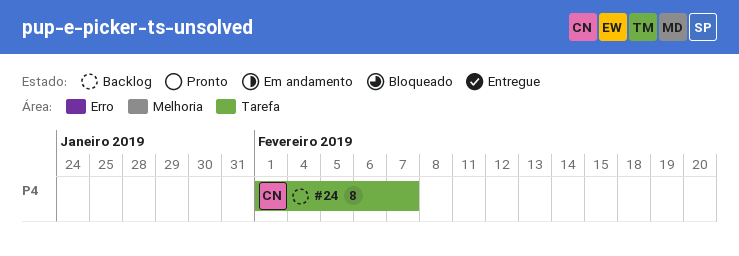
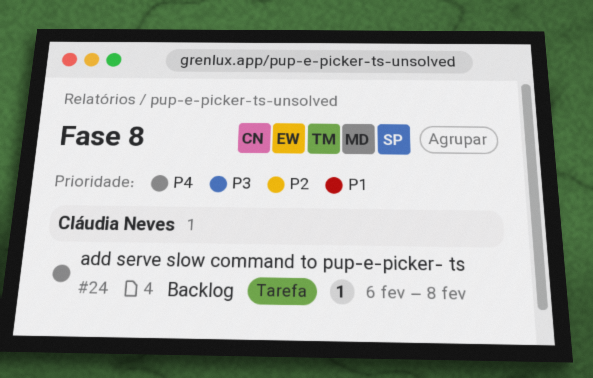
#24, estimate: 8 -> 1
#24, start: Feb 1 -> Feb 6
#24, due: Feb 7 -> Feb 8

